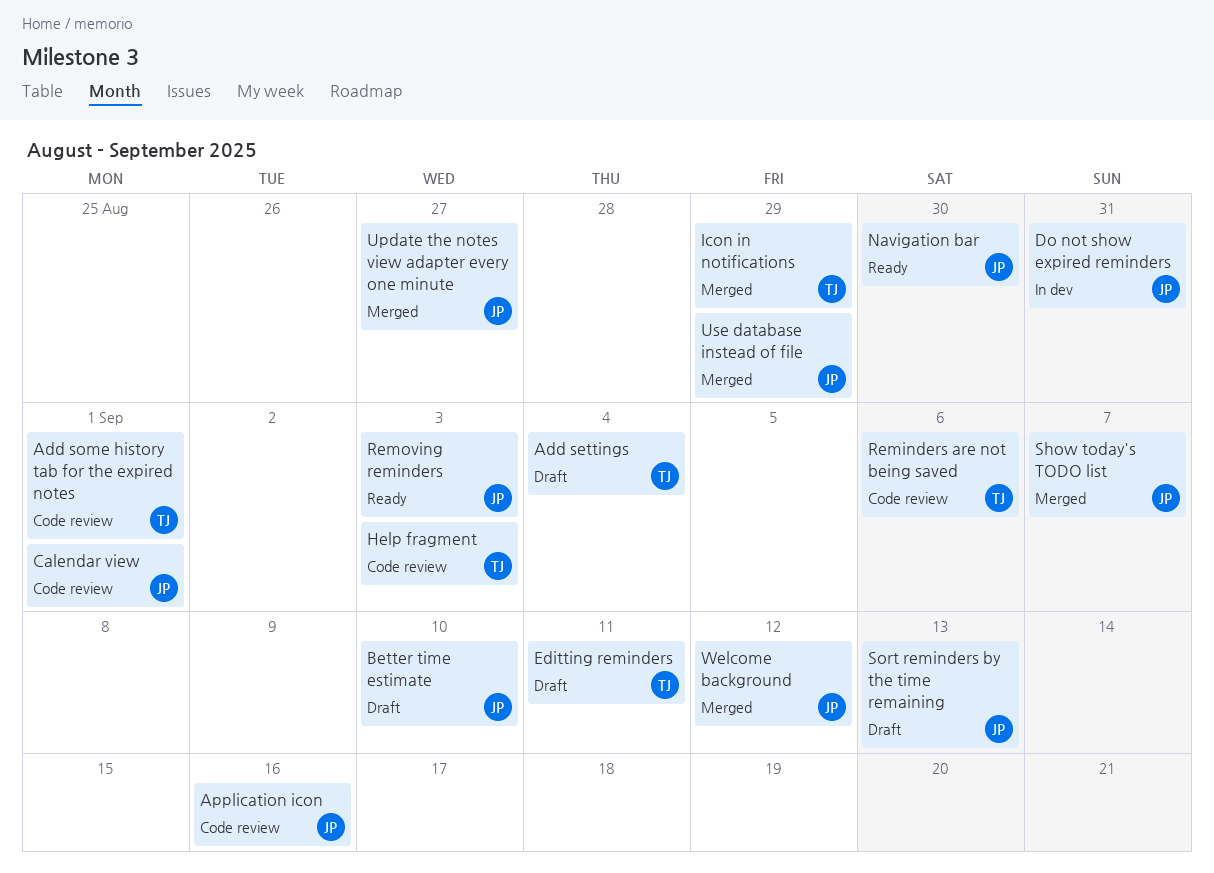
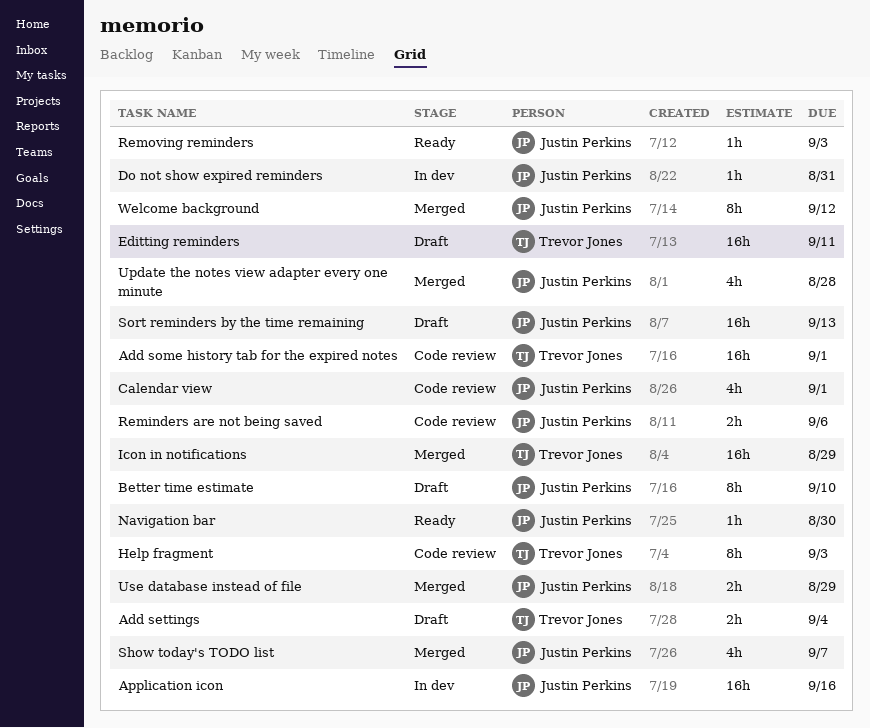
Application icon, status: Code review -> In dev
Reminders are not being saved, owner: Trevor Jones -> Justin Perkins
Update the notes view adapter every one minute, due: Aug 27 -> Aug 28

